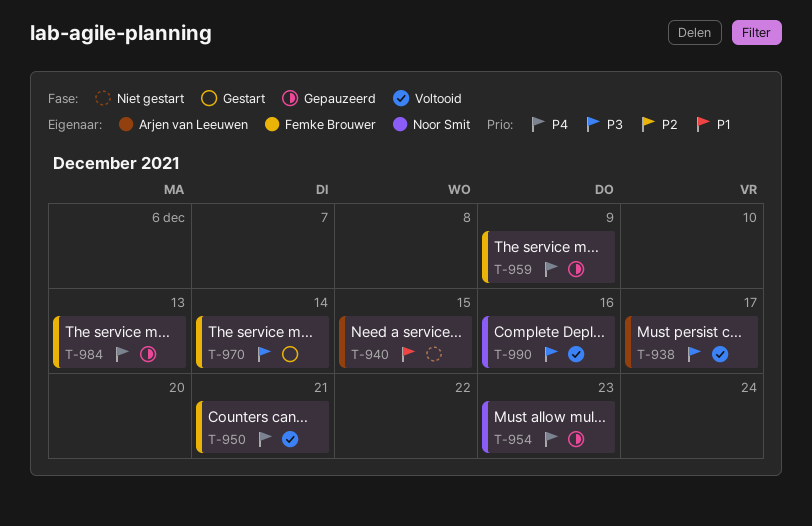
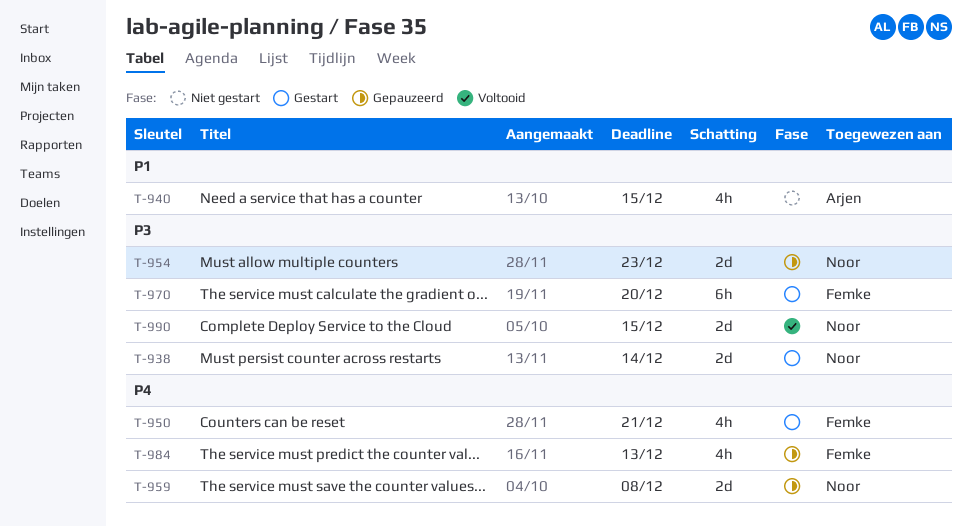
T-938, status: Voltooid -> Gestart
T-938, owner: Arjen van Leeuwen -> Noor Smit
T-938, due: Dec 17 -> Dec 14
T-950, status: Voltooid -> Gestart
T-954, priority: P4 -> P3
T-959, owner: Femke Brouwer -> Noor Smit
T-959, due: Dec 9 -> Dec 8
T-970, due: Dec 14 -> Dec 20
T-990, due: Dec 16 -> Dec 15

